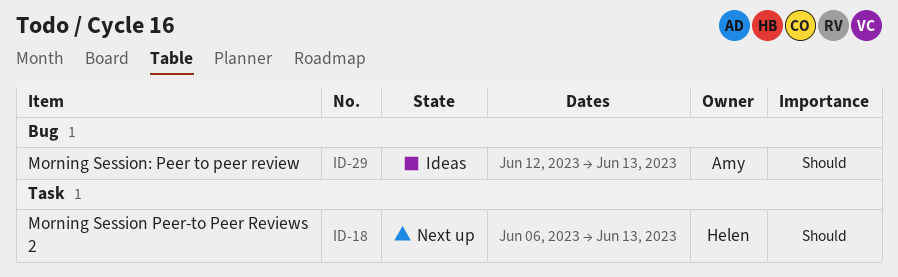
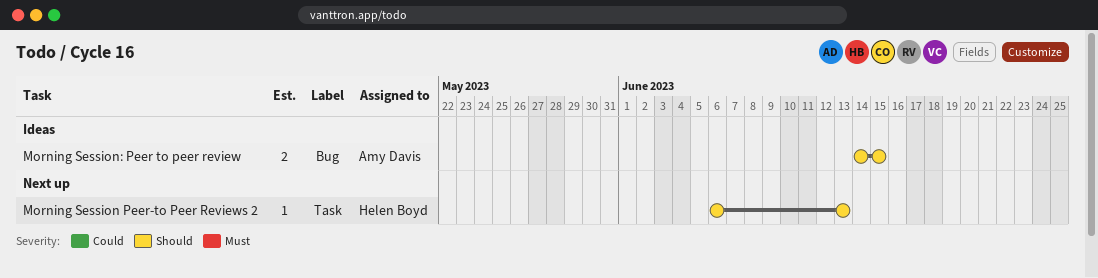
Morning Session: Peer to peer review, start: Jun 12 -> Jun 14
Morning Session: Peer to peer review, due: Jun 13 -> Jun 15

